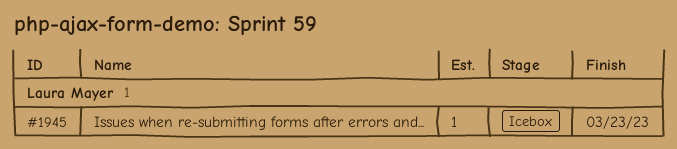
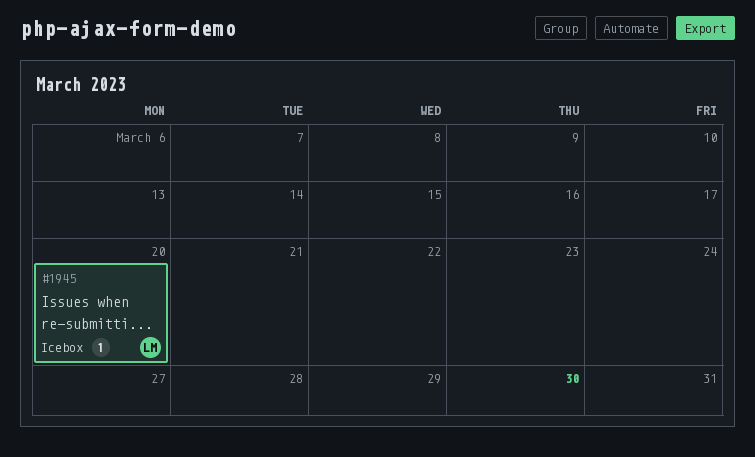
#1945, due: Mar 23 -> Mar 20

